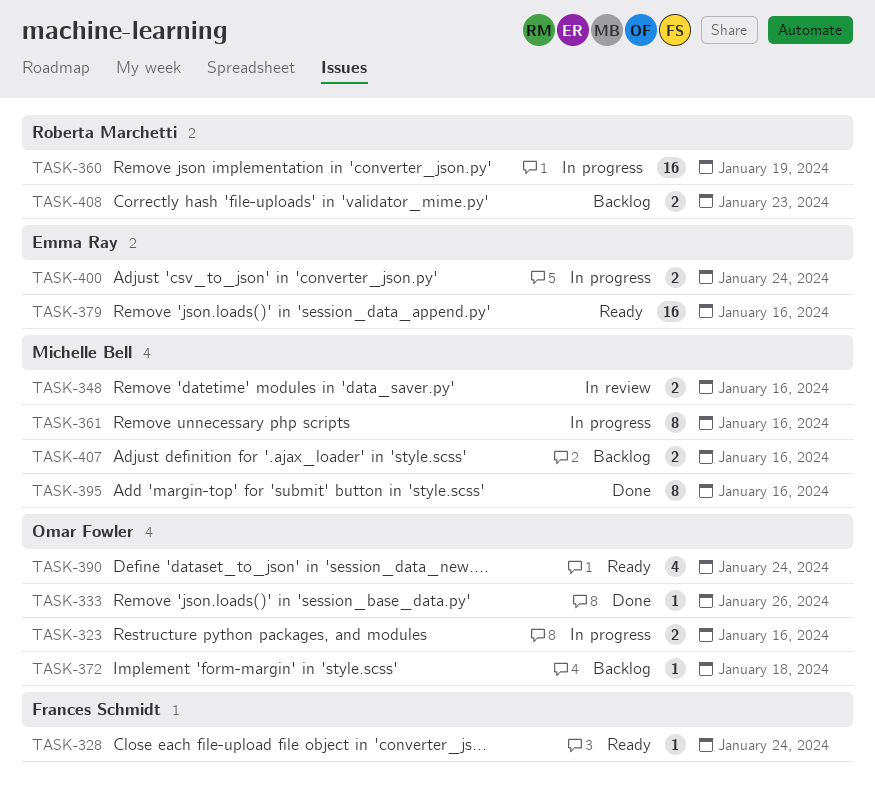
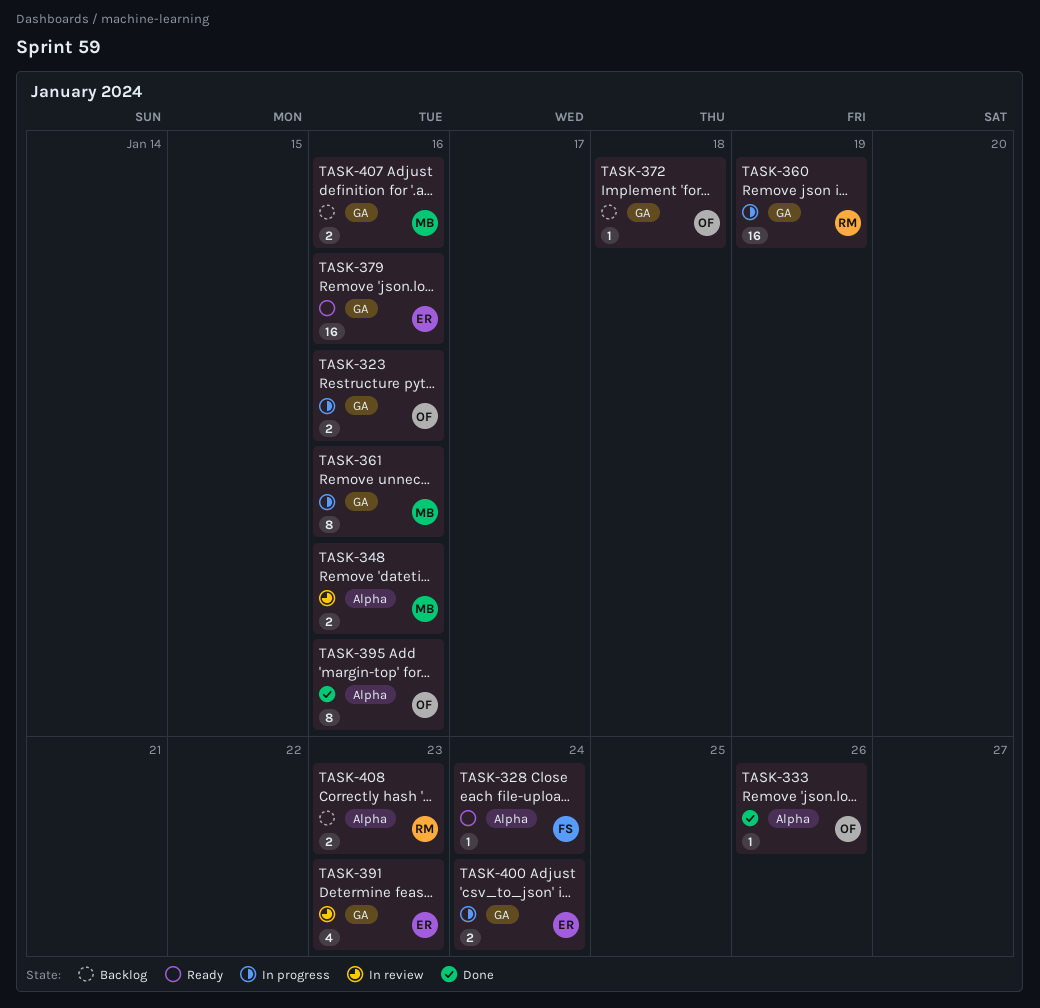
TASK-390: present -> none
TASK-391: none -> present
TASK-395, owner: Michelle Bell -> Omar Fowler

